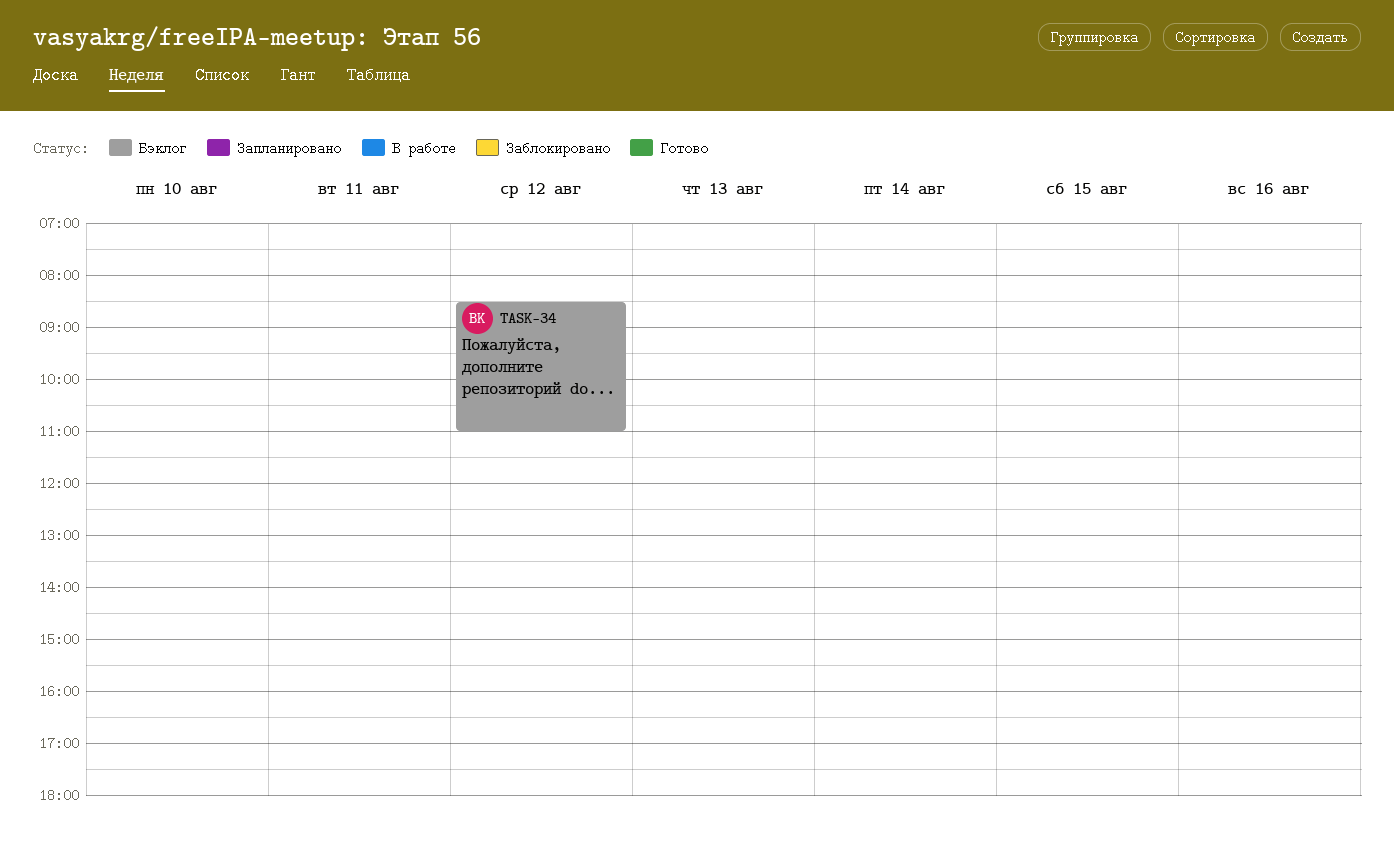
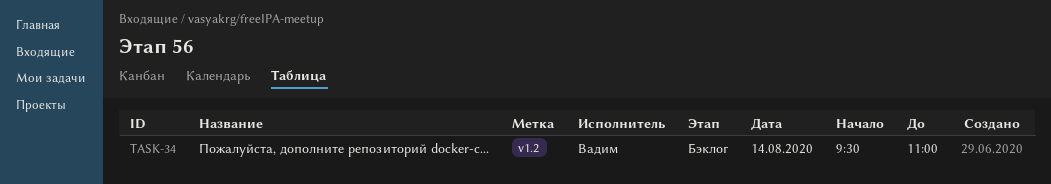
TASK-34, day: Aug 12 -> Aug 14
TASK-34, begins: 08:30 -> 09:30

